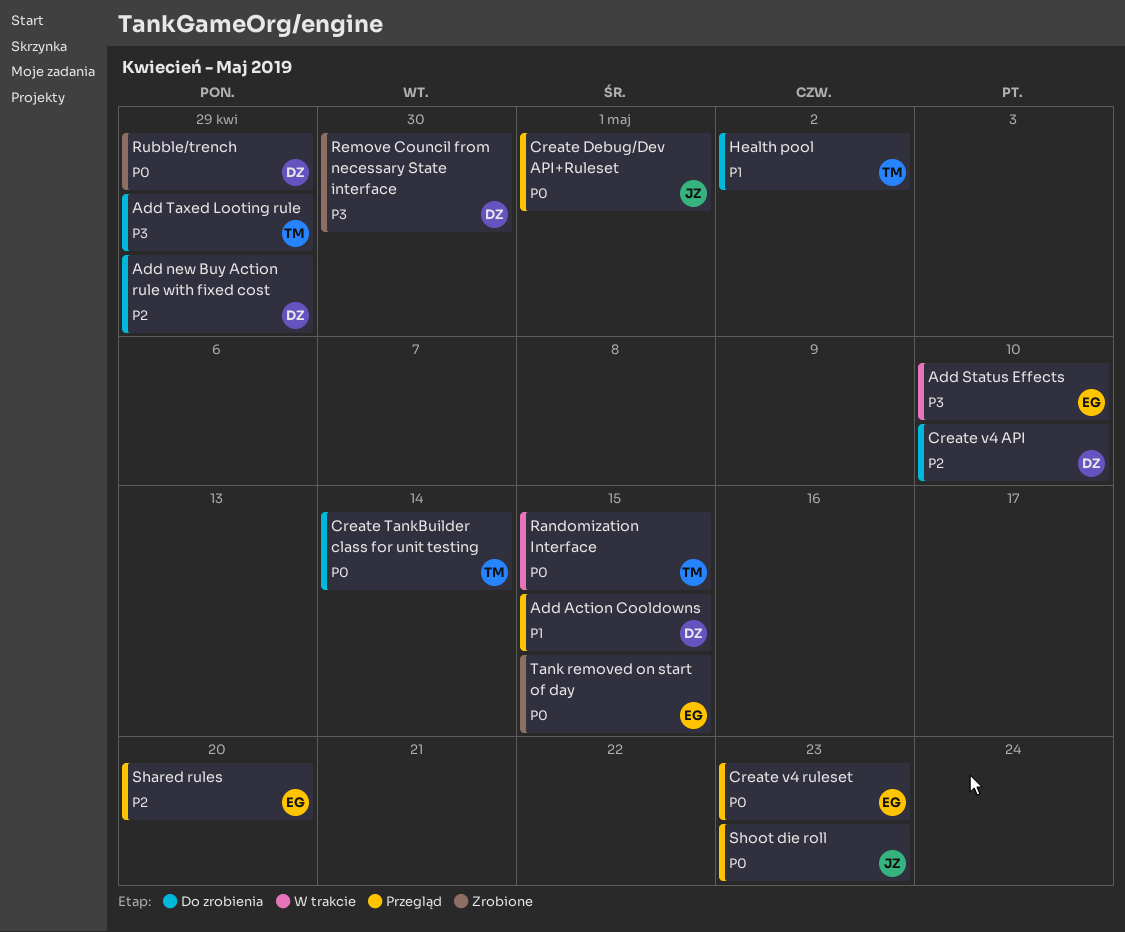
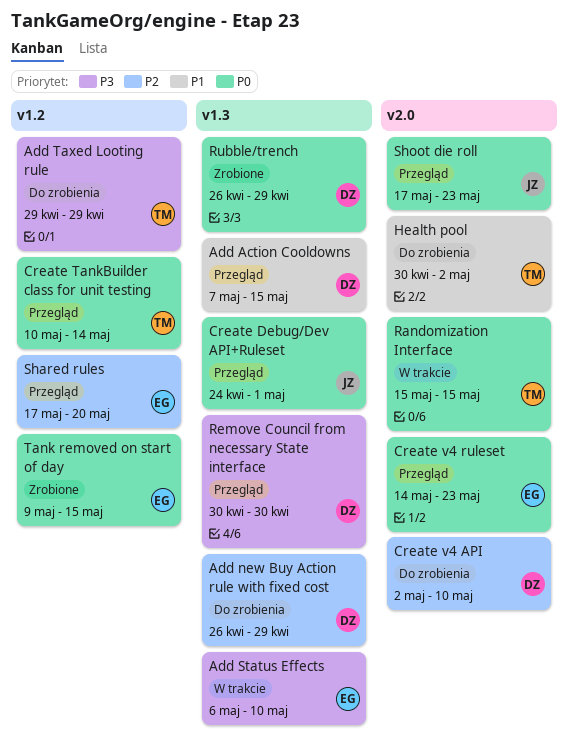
Create TankBuilder class for unit testing, status: Do zrobienia -> Przegląd
Remove Council from necessary State interface, status: Zrobione -> Przegląd

